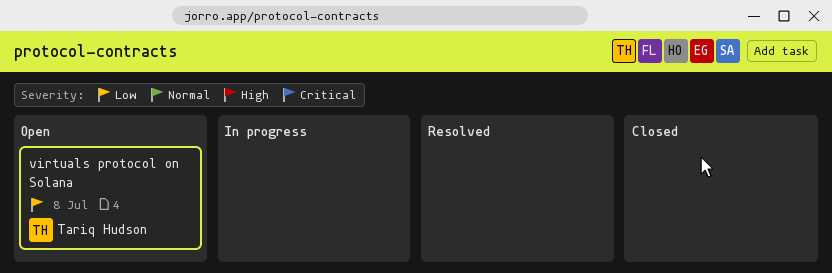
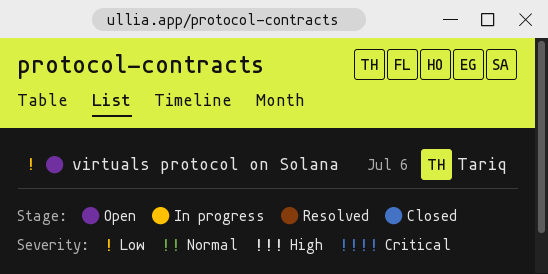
virtuals protocol on Solana, due: Jul 8 -> Jul 6

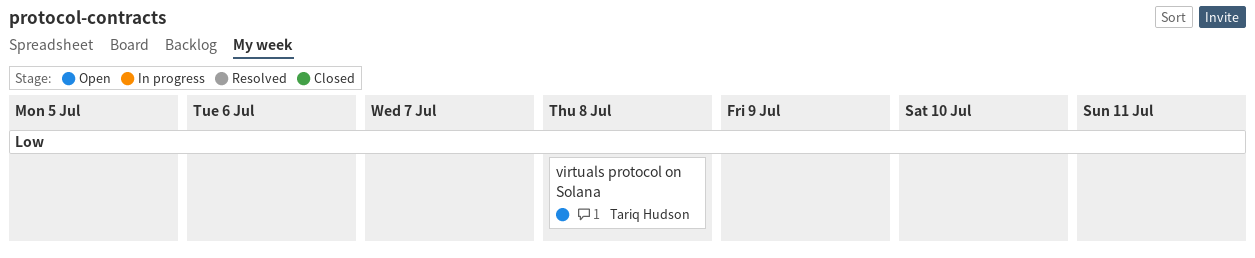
virtuals protocol on Solana, due: Jul 6 -> Jul 8

